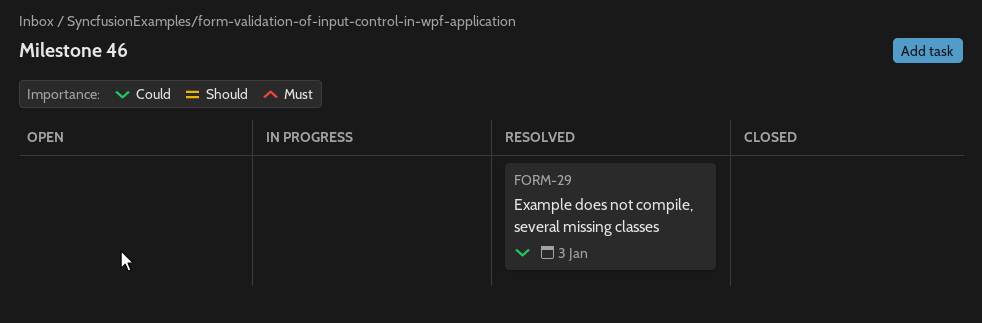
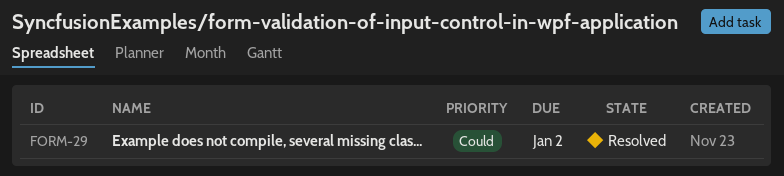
FORM-29, due: Jan 3 -> Jan 2

